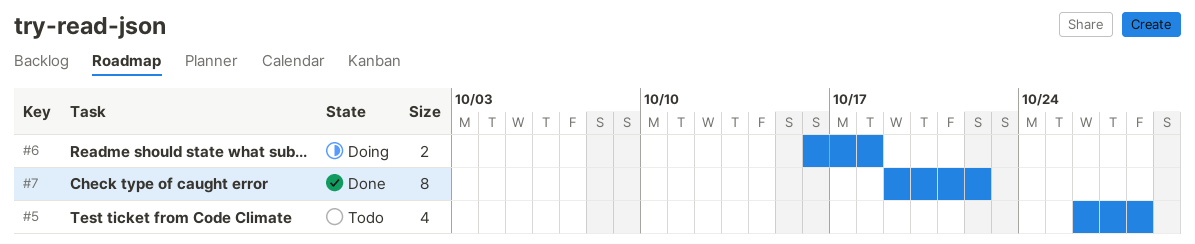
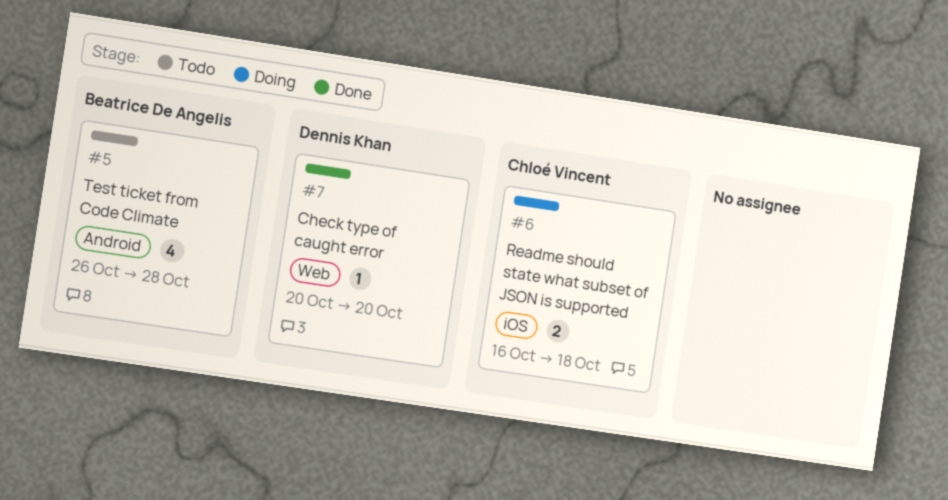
#7, estimate: 8 -> 1
#7, start: Oct 19 -> Oct 20
#7, due: Oct 22 -> Oct 20

